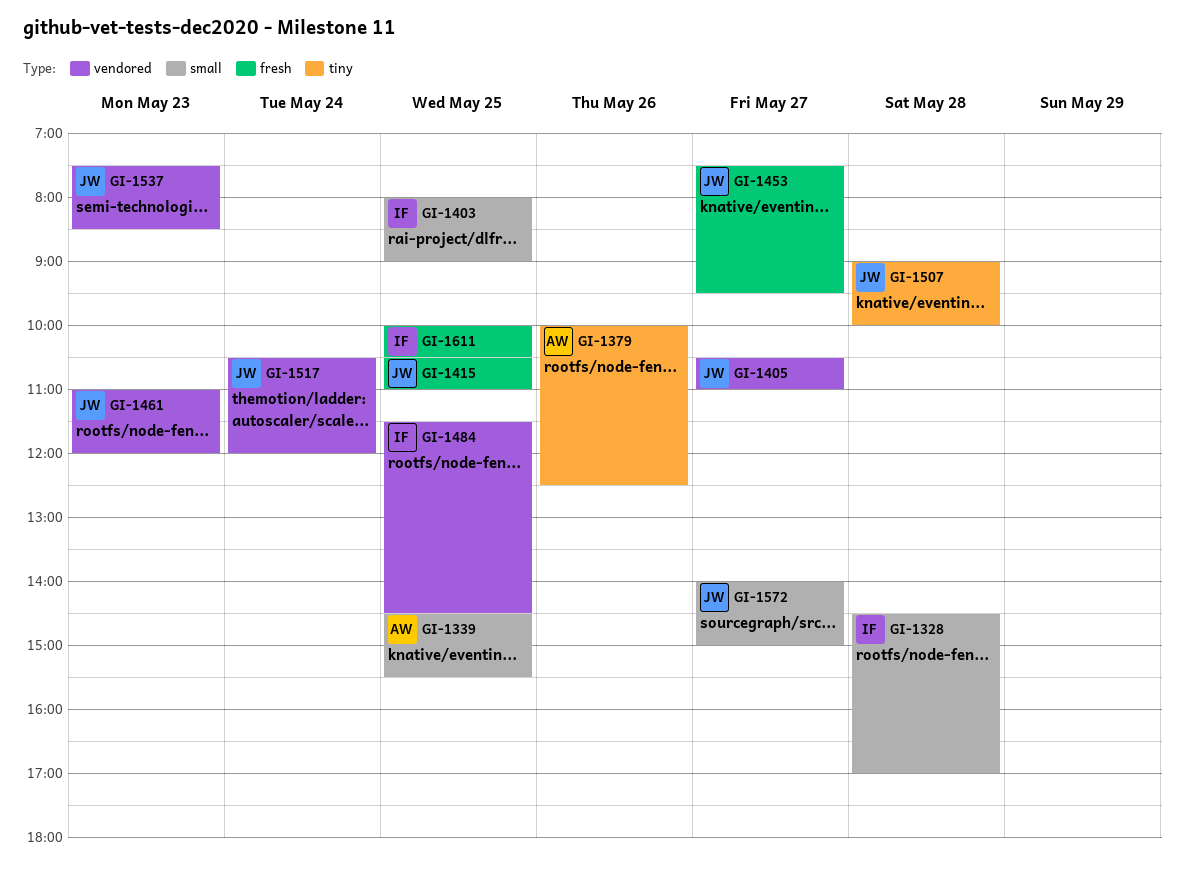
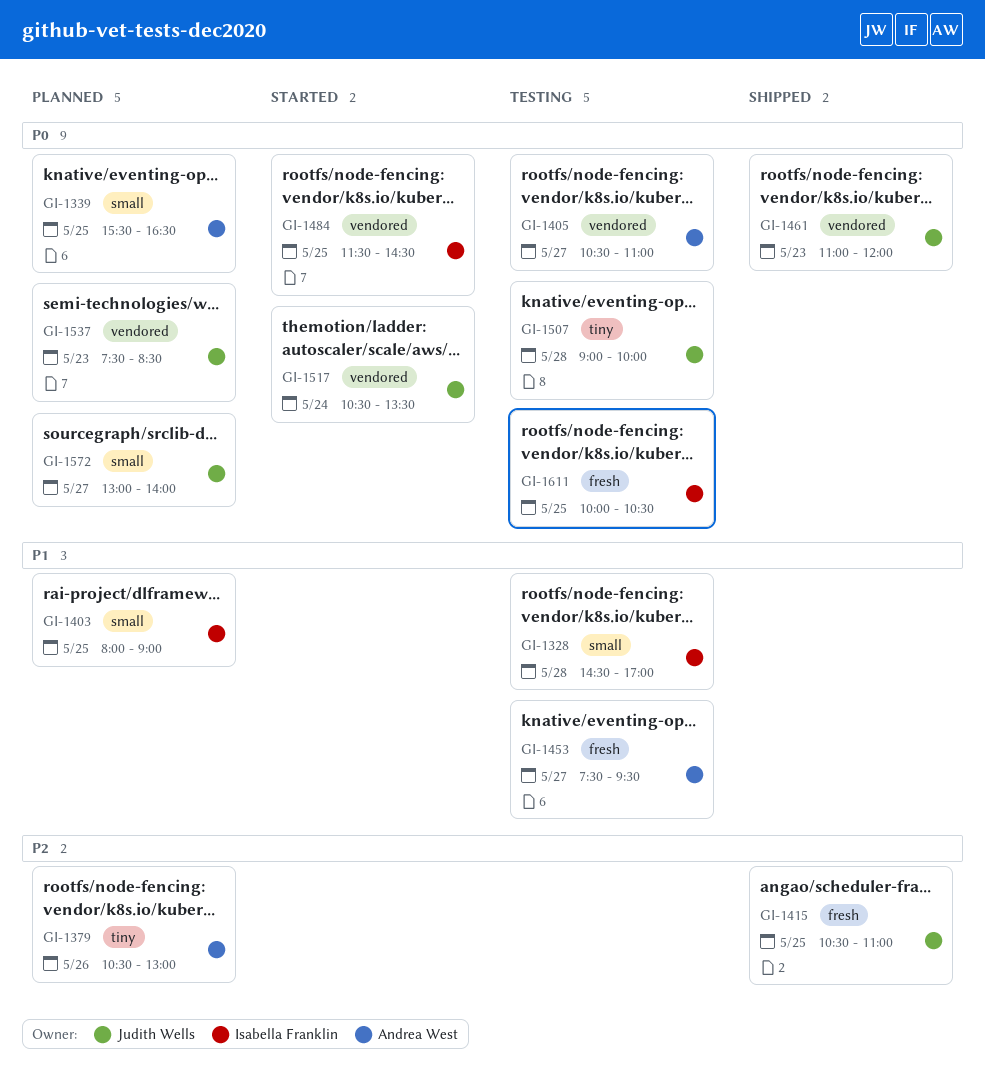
GI-1339, begins: 14:30 -> 15:30
GI-1339, ends: 15:30 -> 16:30
GI-1379, begins: 10:00 -> 10:30
GI-1379, ends: 12:30 -> 13:00
GI-1405, owner: Judith Wells -> Andrea West
GI-1453, owner: Judith Wells -> Andrea West
GI-1517, ends: 12:00 -> 13:30
GI-1572, begins: 14:00 -> 13:00
GI-1572, ends: 15:00 -> 14:00

